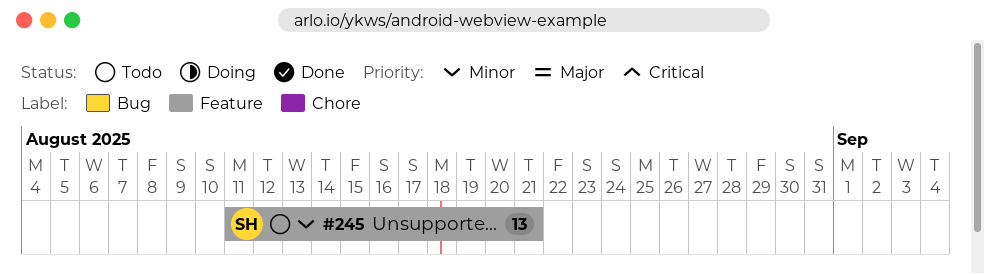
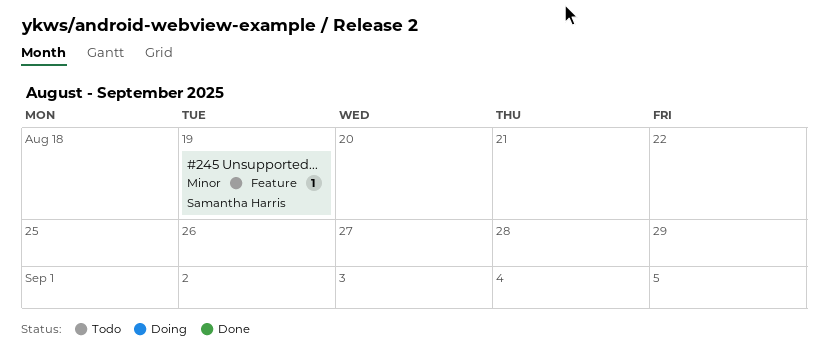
#245, estimate: 13 -> 1
#245, due: Aug 21 -> Aug 19

